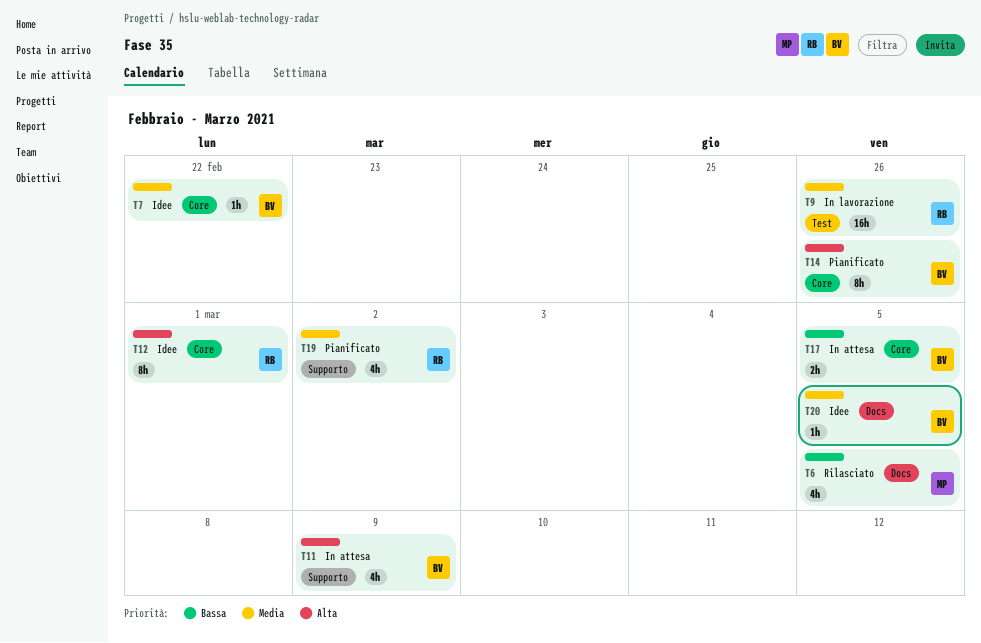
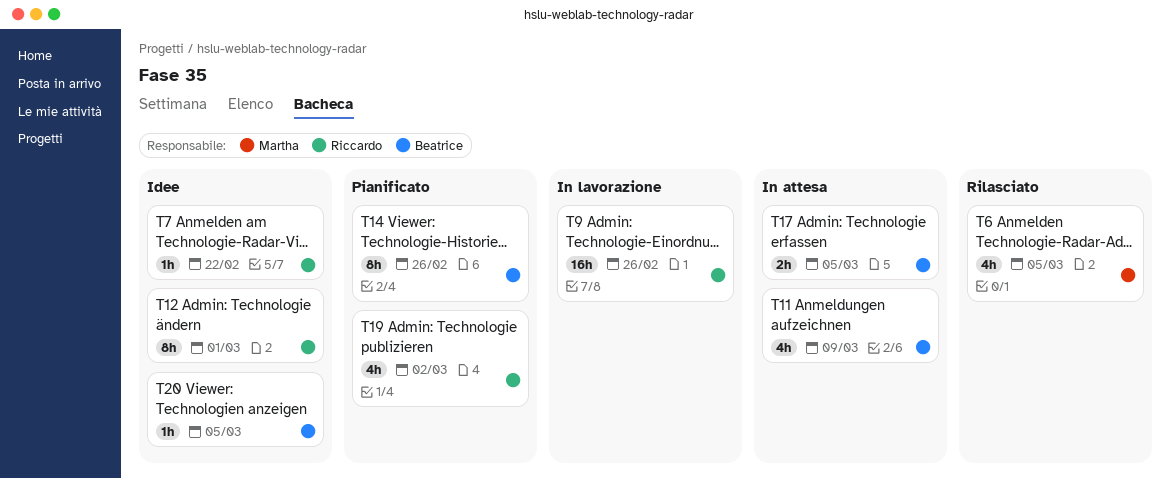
T7, owner: Beatrice -> Riccardo

